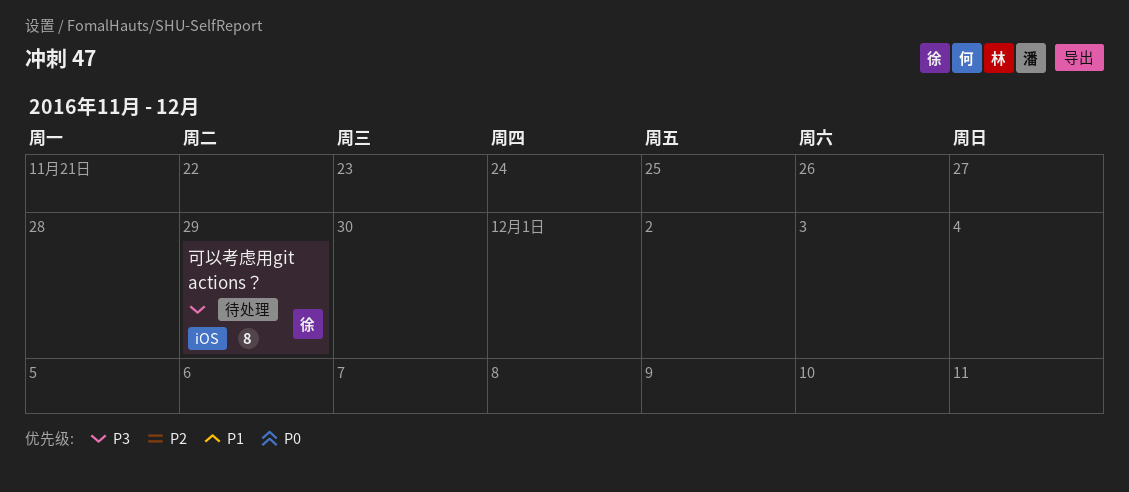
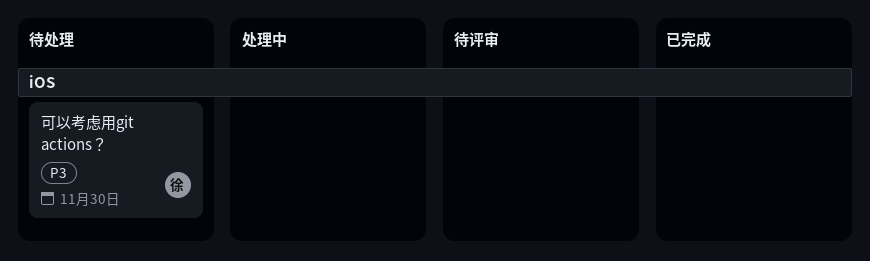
可以考虑用git actions？, due: Nov 29 -> Nov 30

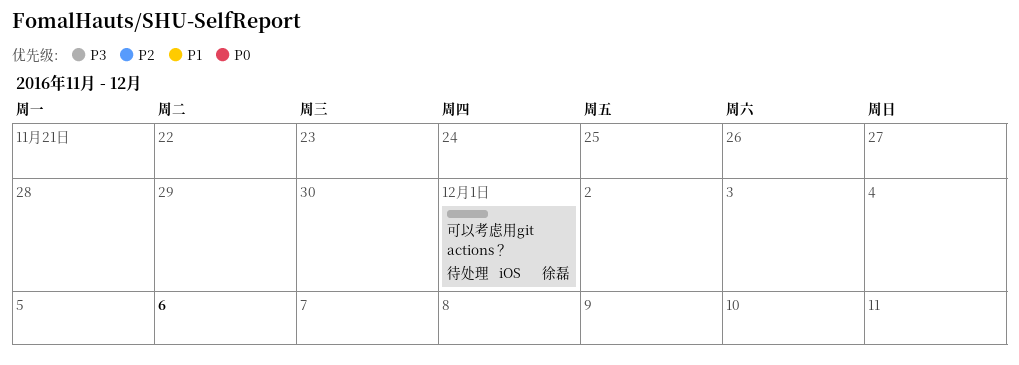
可以考虑用git actions？, due: Nov 30 -> Dec 1

